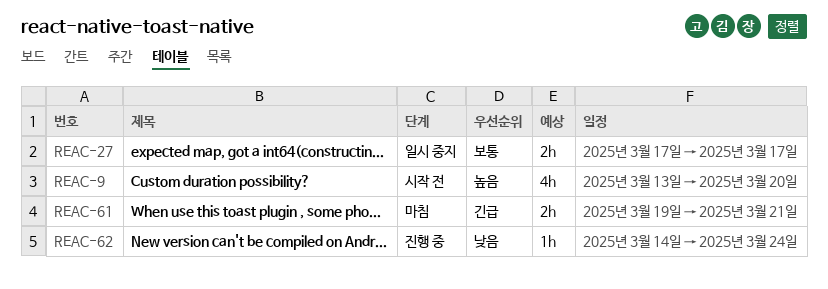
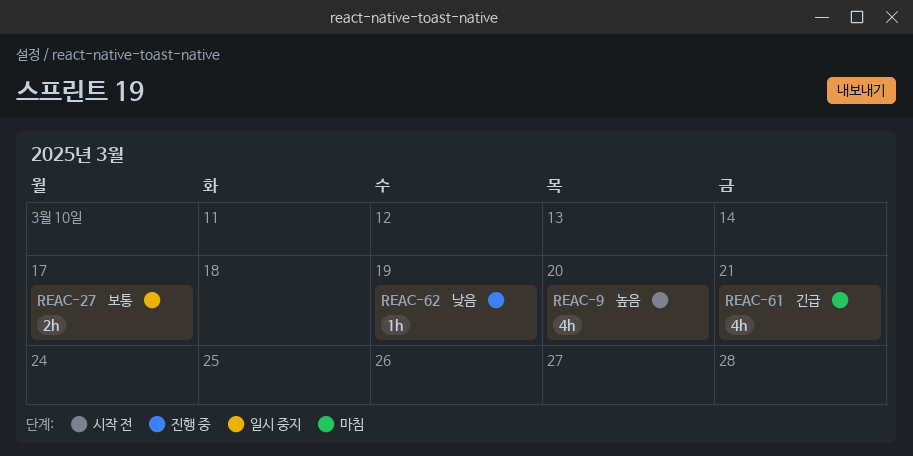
REAC-61, estimate: 2h -> 4h
REAC-62, due: Mar 24 -> Mar 19

